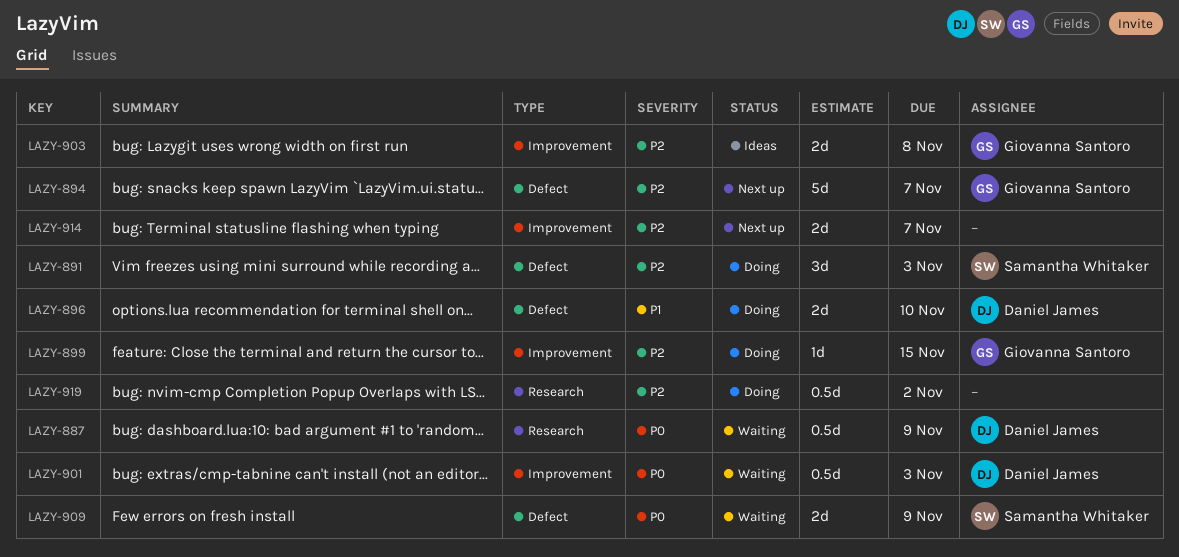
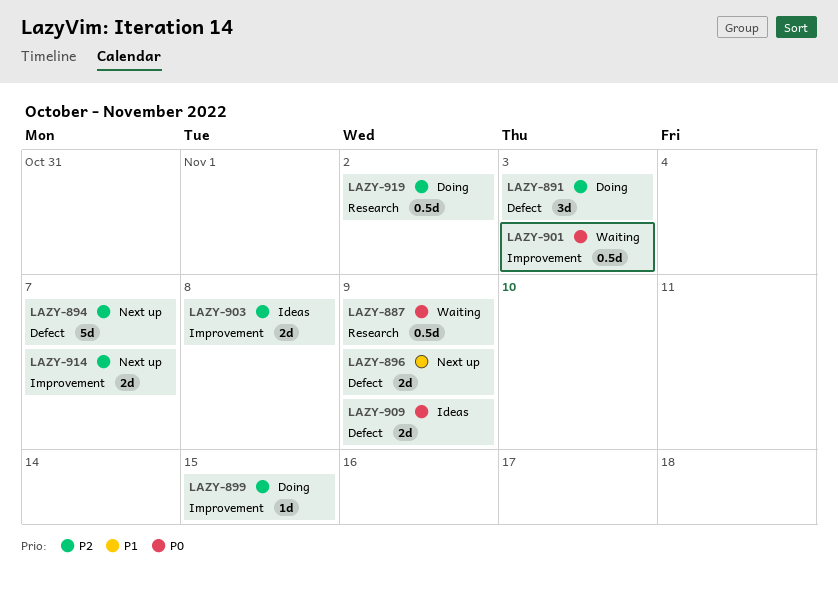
LAZY-896, status: Doing -> Next up
LAZY-896, due: Nov 10 -> Nov 9
LAZY-909, status: Waiting -> Ideas

